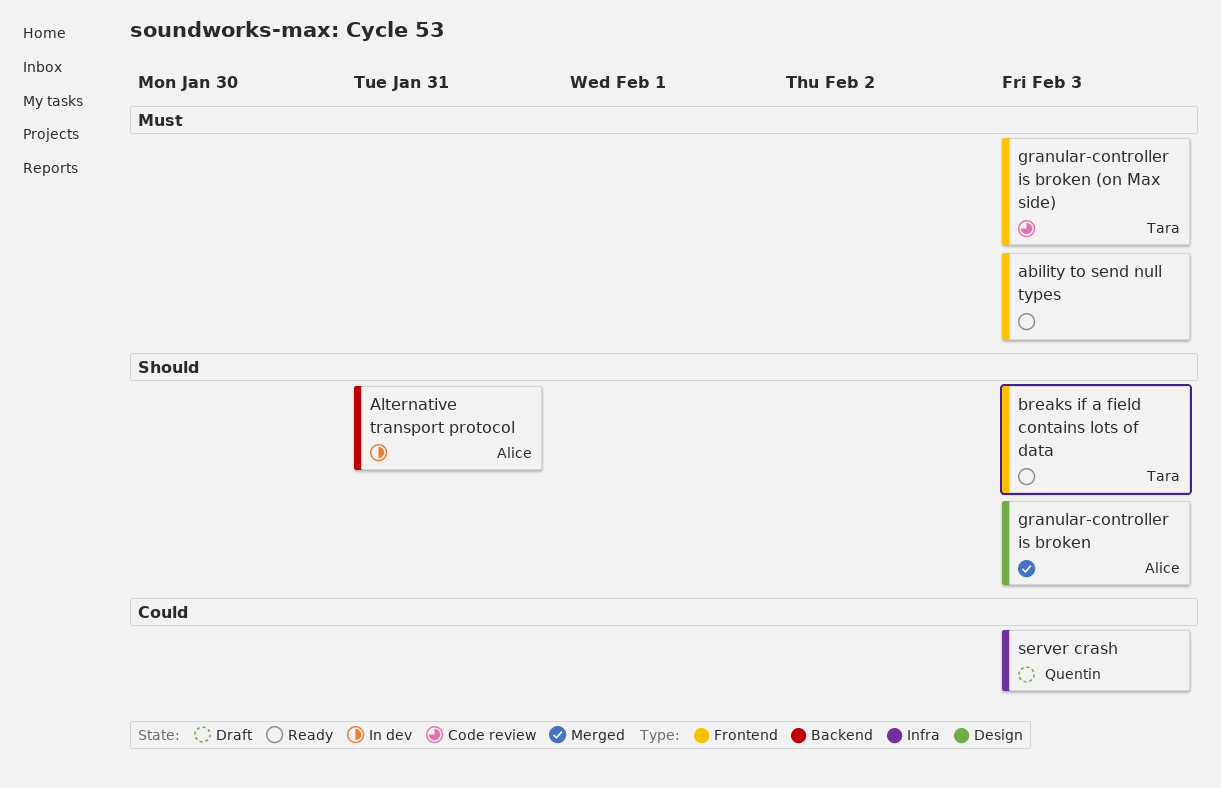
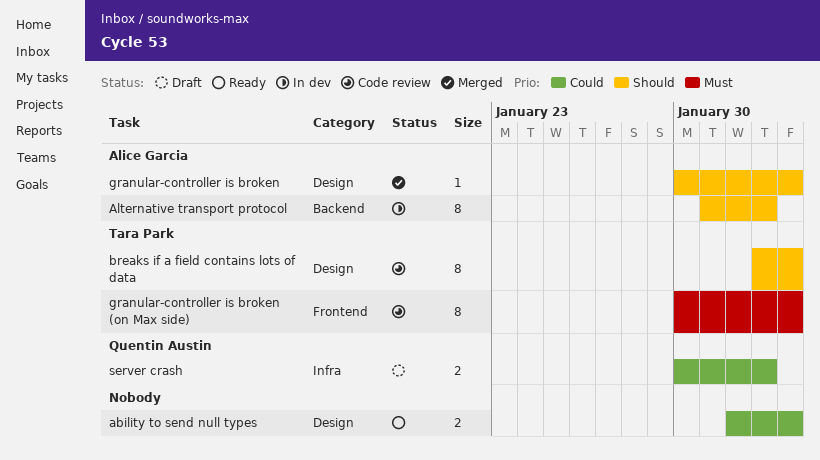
ability to send null types, priority: Must -> Could
ability to send null types, label: Frontend -> Design
Alternative transport protocol, due: Jan 31 -> Feb 2
breaks if a field contains lots of data, status: Ready -> Code review
breaks if a field contains lots of data, label: Frontend -> Design
server crash, due: Feb 3 -> Feb 2

